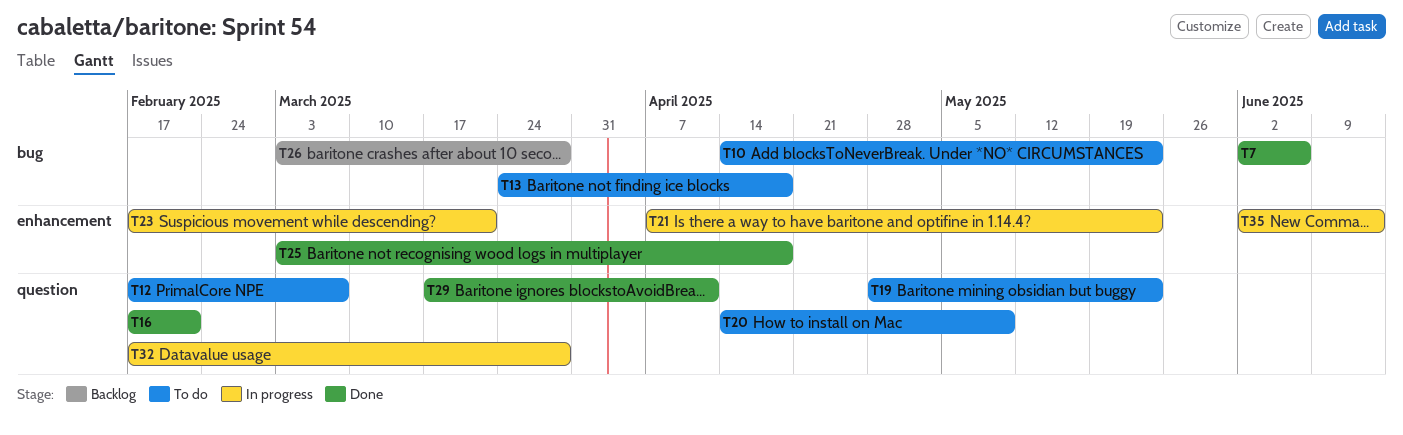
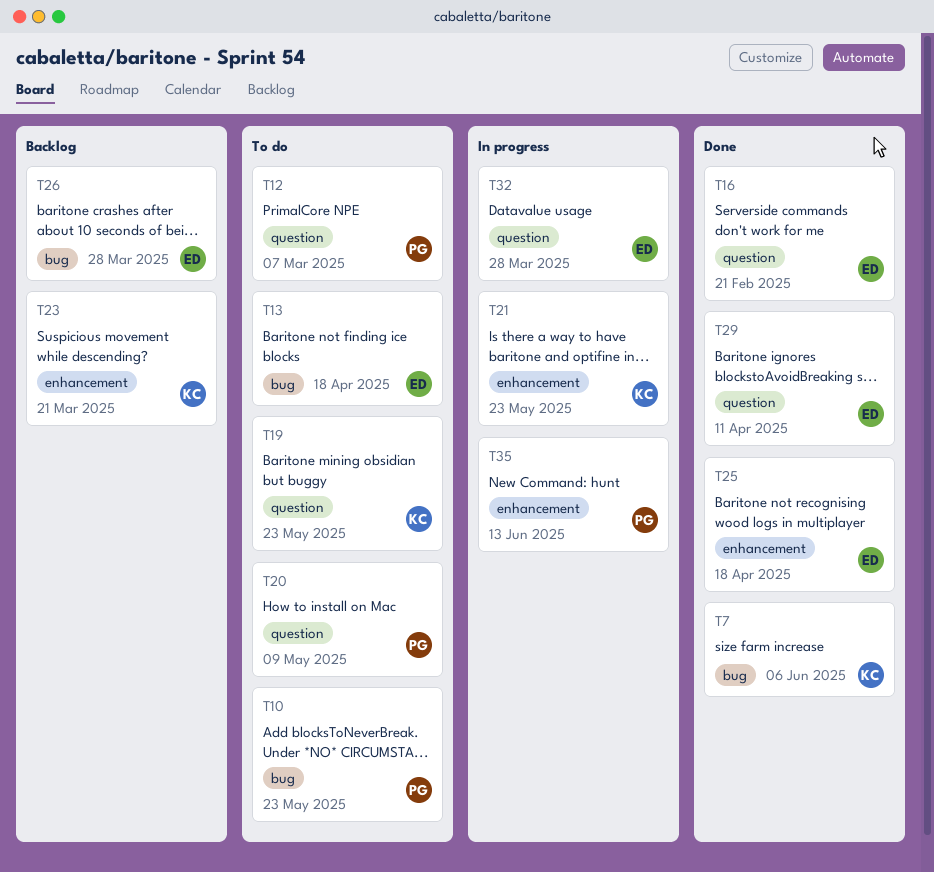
T23, status: In progress -> Backlog

